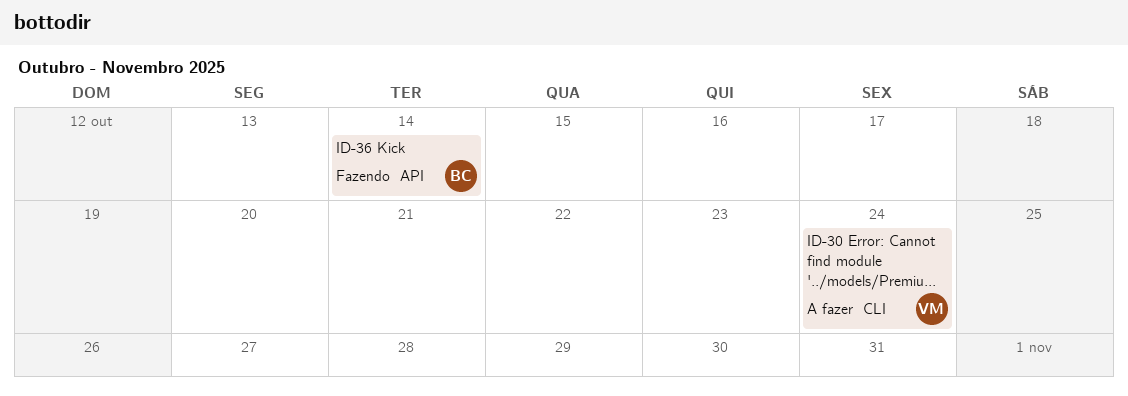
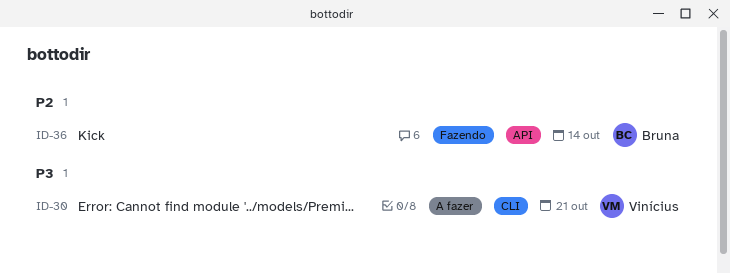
ID-30, due: Oct 24 -> Oct 21

